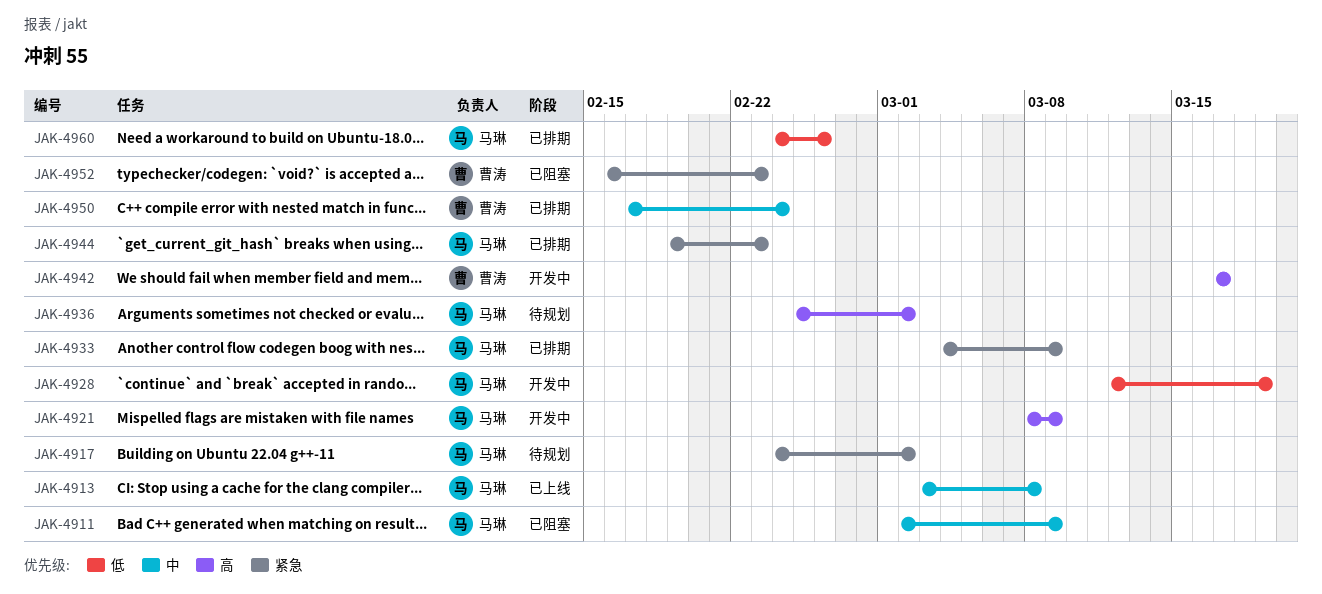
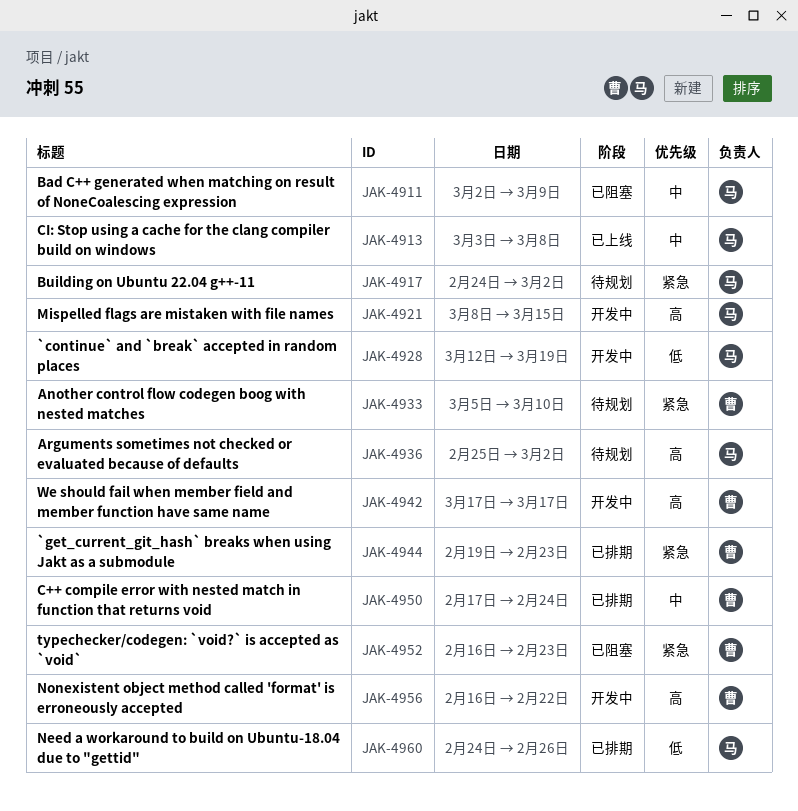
JAK-4921, due: Mar 9 -> Mar 15
JAK-4933, status: 已排期 -> 待规划
JAK-4933, owner: 马琳 -> 曹涛
JAK-4933, start: Mar 4 -> Mar 5
JAK-4933, due: Mar 9 -> Mar 10
JAK-4944, owner: 马琳 -> 曹涛
JAK-4956: none -> present

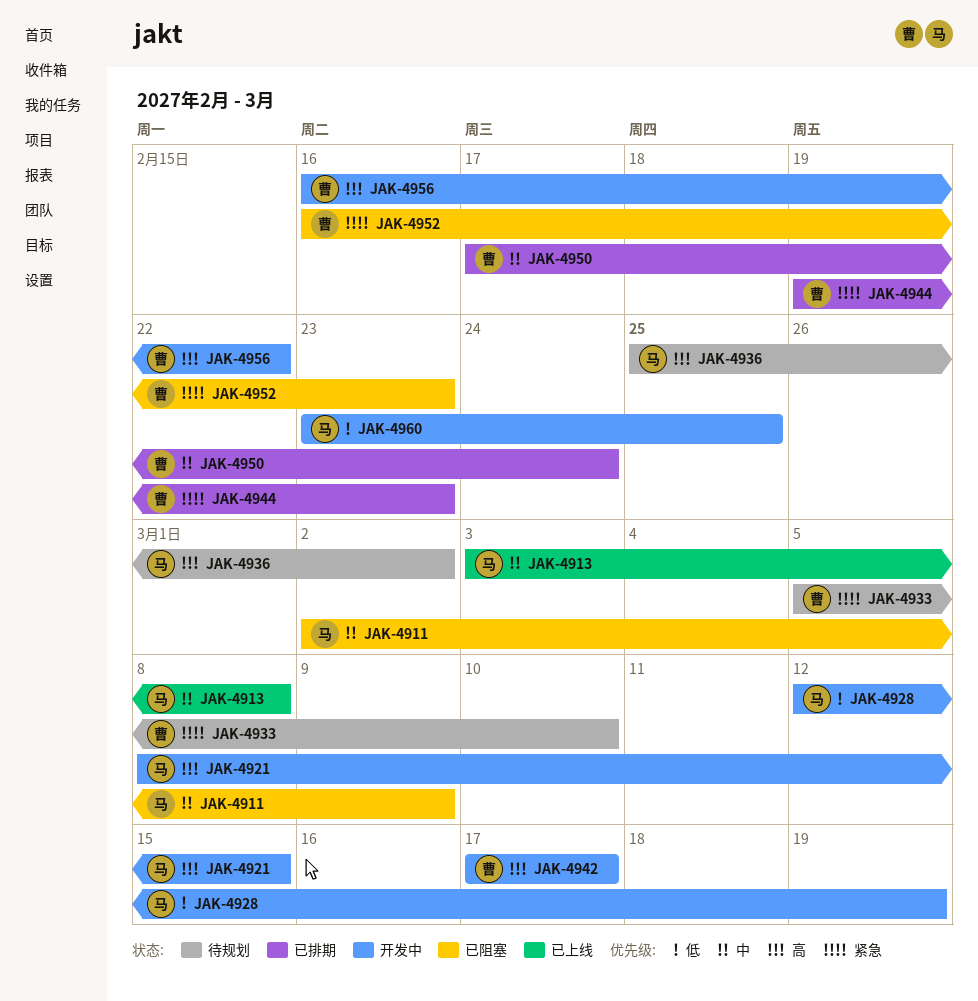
JAK-4917: present -> none
JAK-4960, status: 已排期 -> 开发中
JAK-4960, start: Feb 24 -> Feb 23
JAK-4960, due: Feb 26 -> Feb 25

